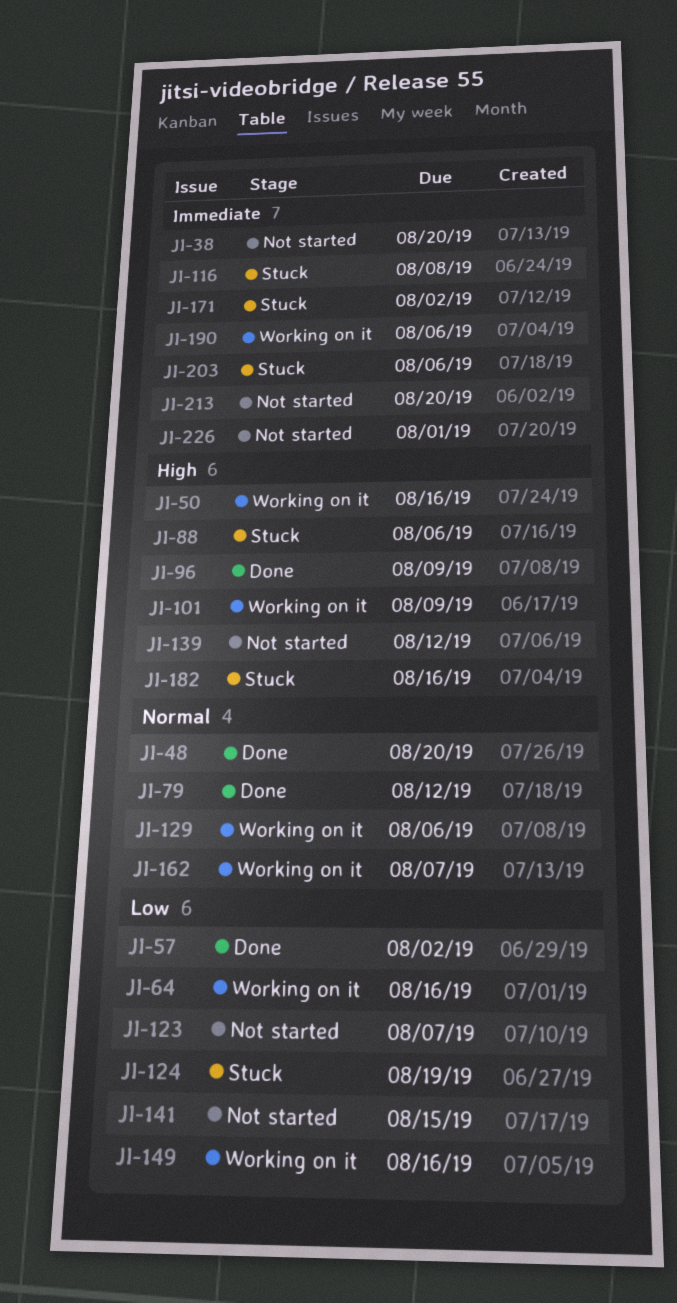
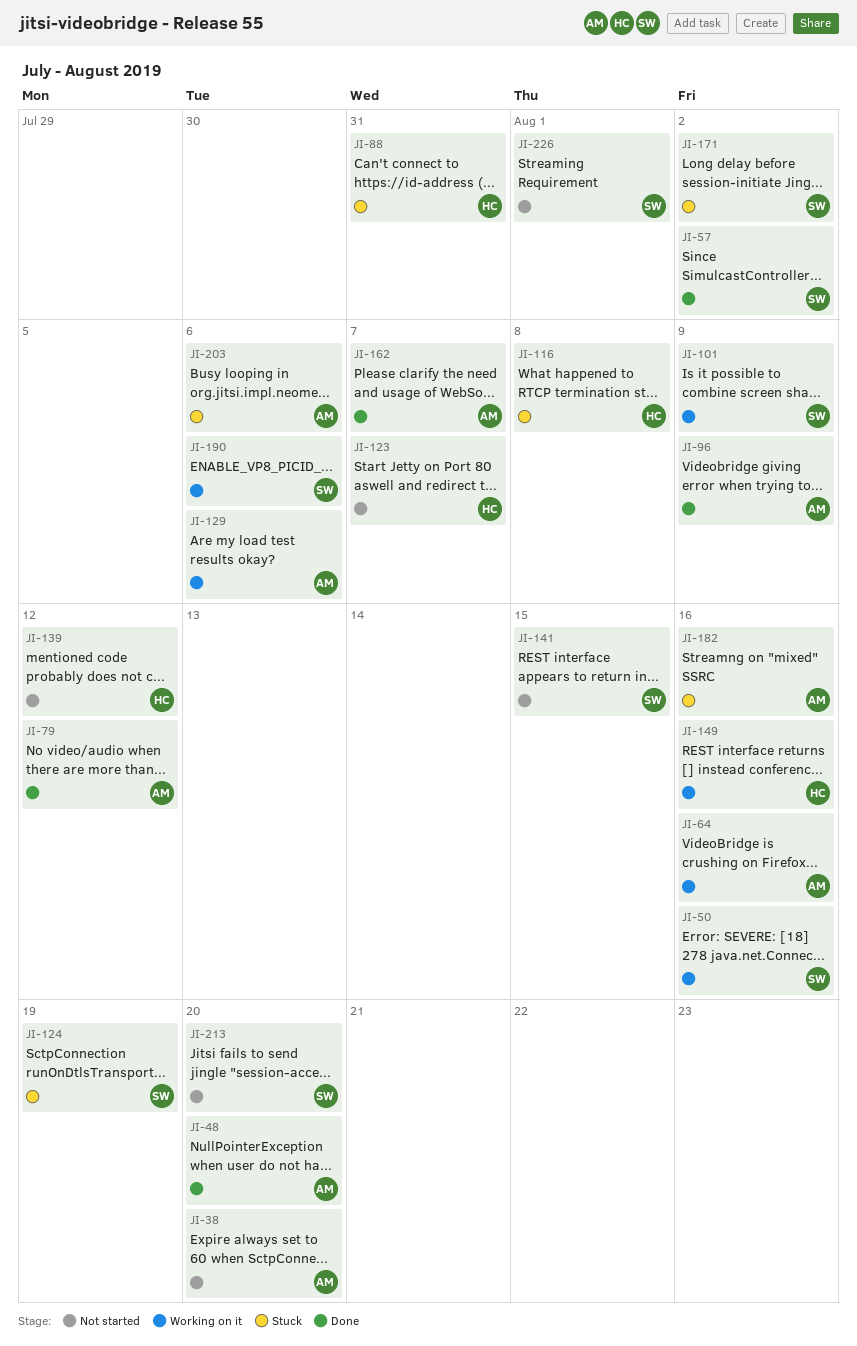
JI-88, due: Aug 6 -> Jul 31
JI-162, status: Working on it -> Done

